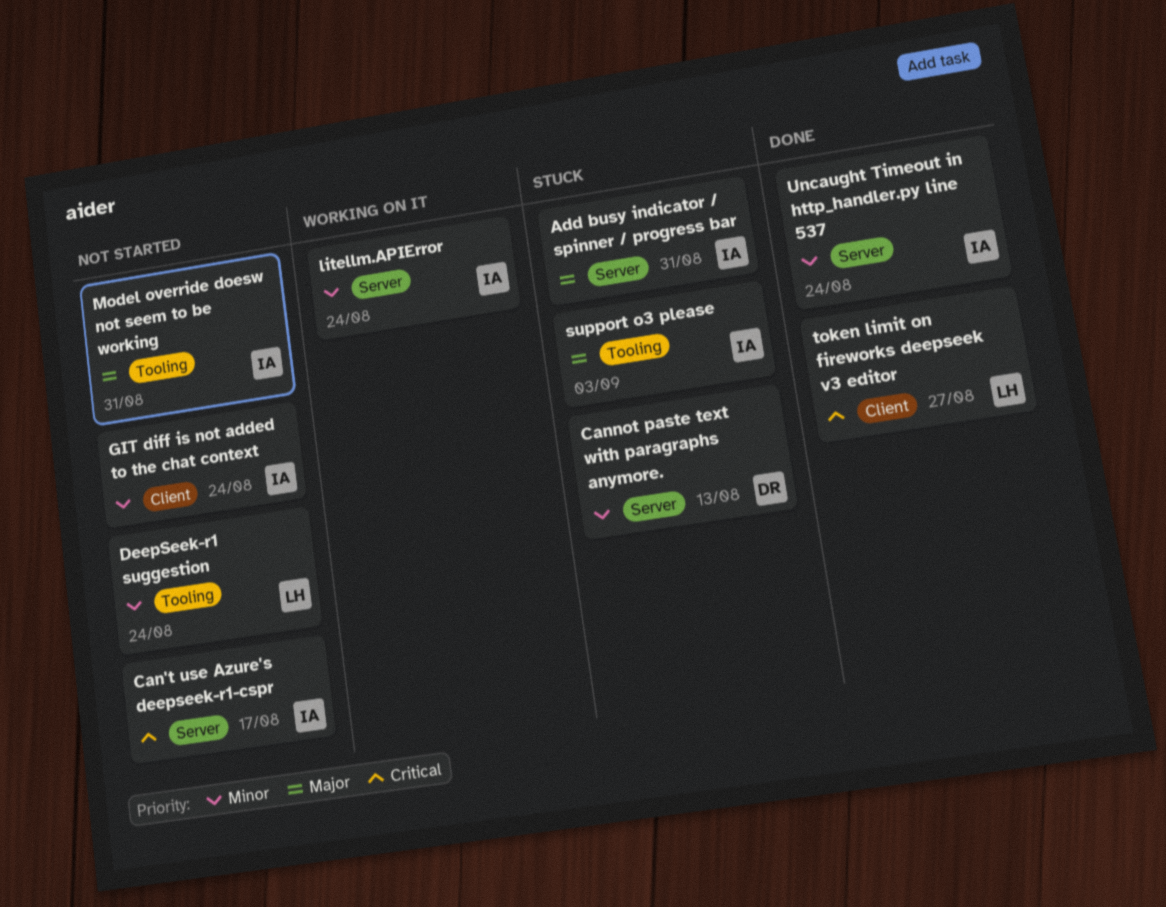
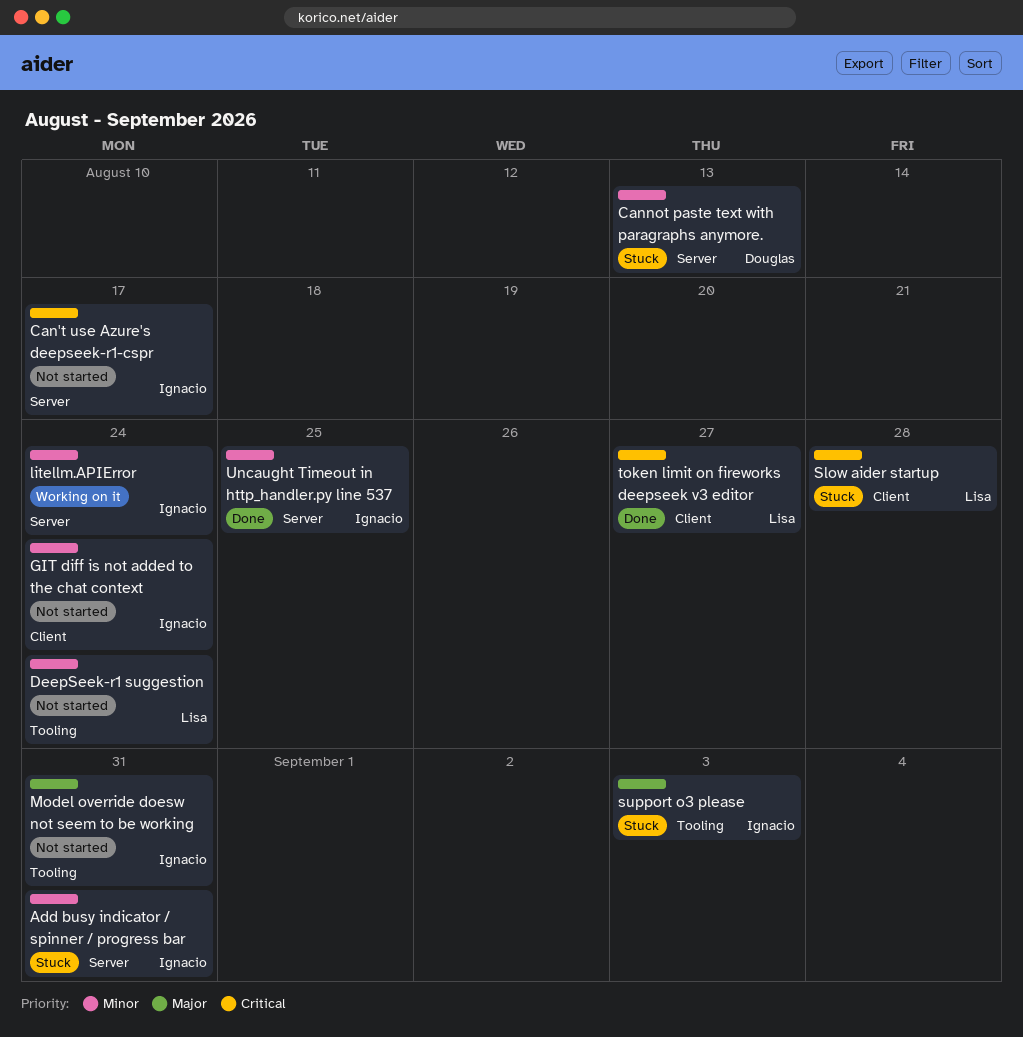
Add busy indicator / spinner / progress bar, priority: Major -> Minor
Slow aider startup: none -> present
Uncaught Timeout in http_handler.py line 537, due: Aug 24 -> Aug 25

